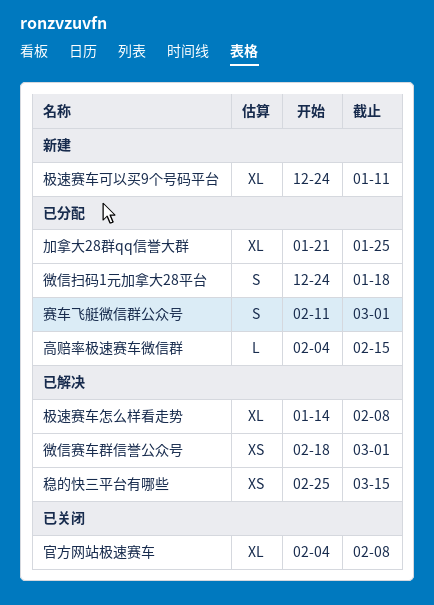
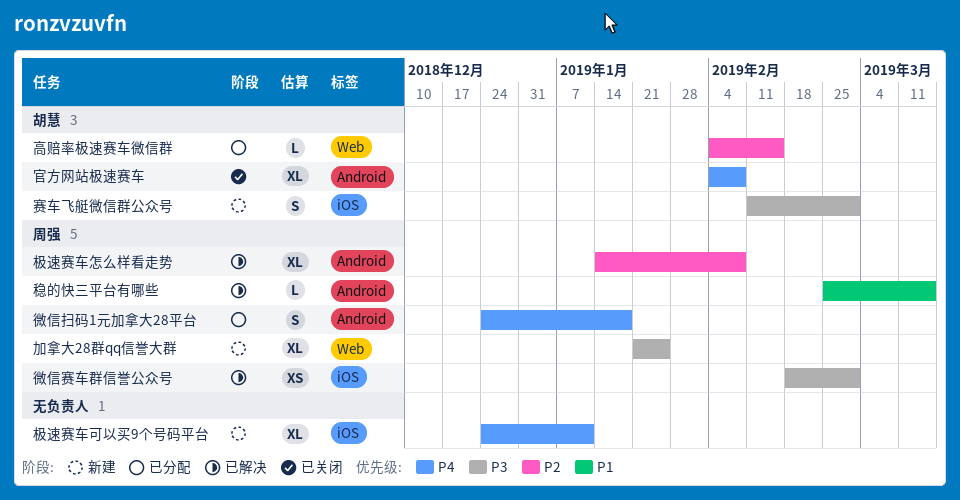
加拿大28群qq信誉大群, status: 已分配 -> 新建
稳的快三平台有哪些, estimate: XS -> L
赛车飞艇微信群公众号, status: 已分配 -> 新建

